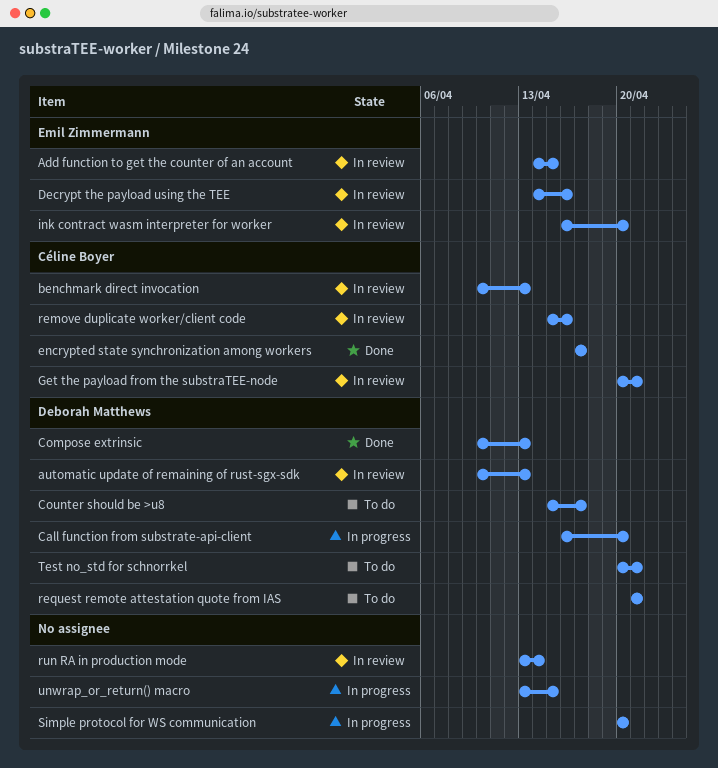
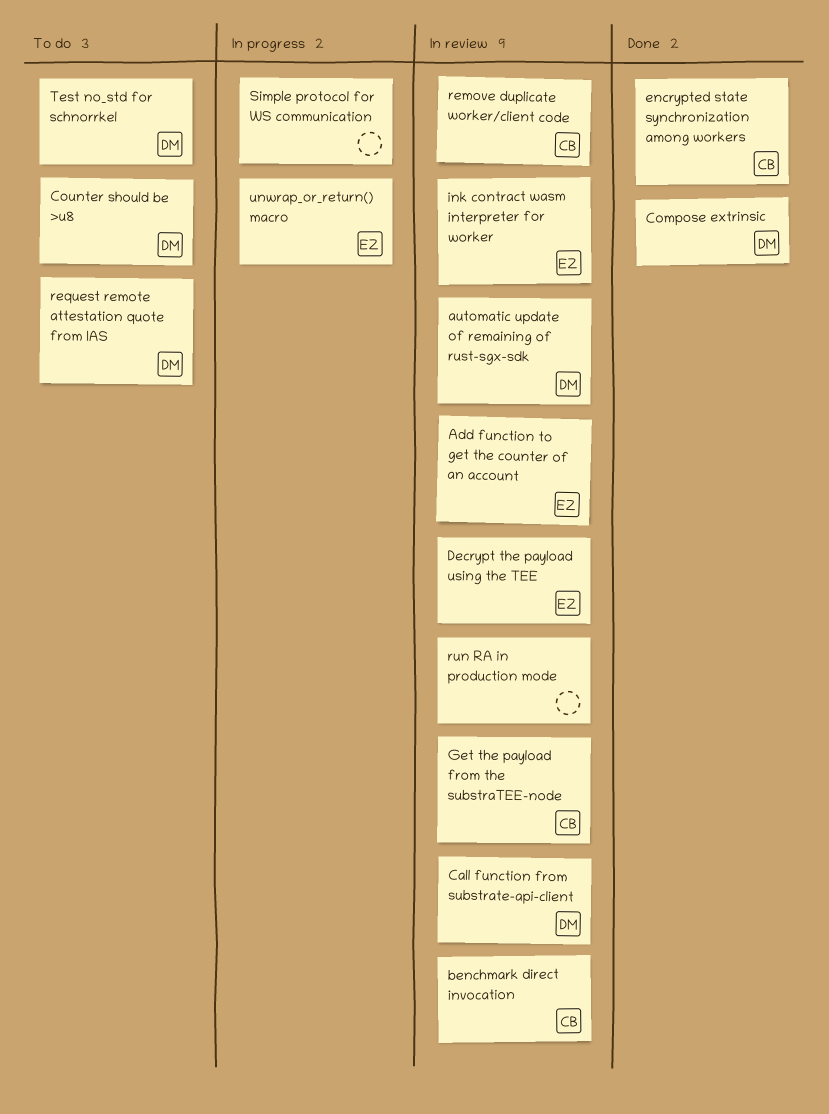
Call function from substrate-api-client, status: In progress -> In review
unwrap_or_return() macro, owner: none -> Emil Zimmermann

